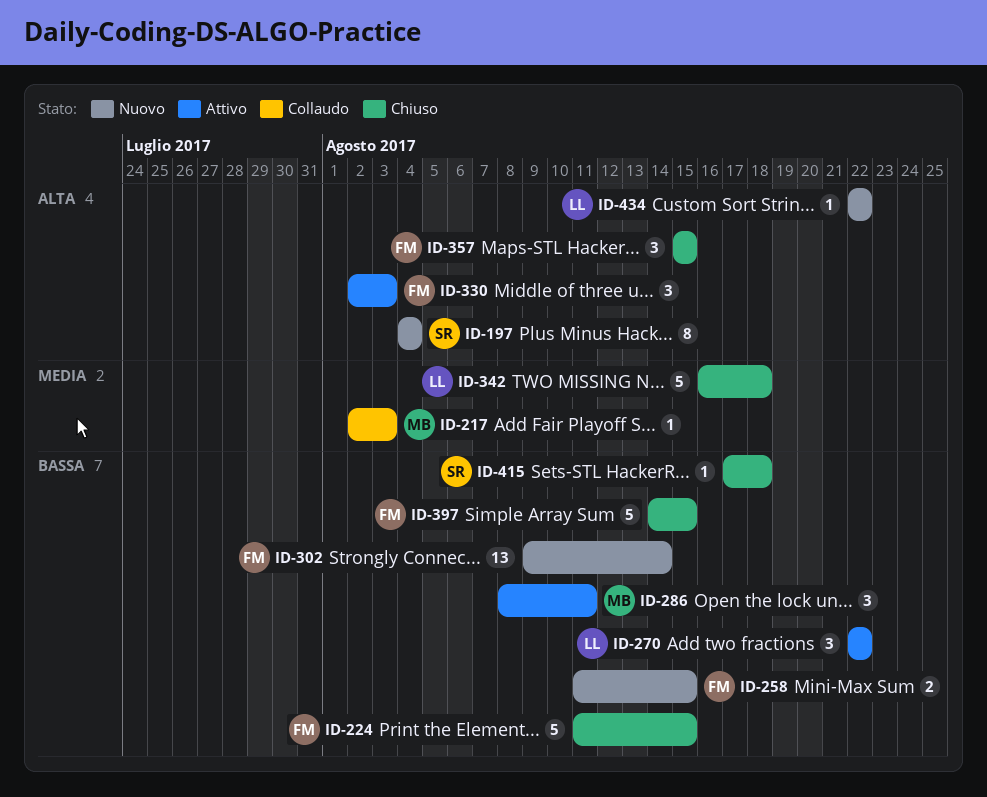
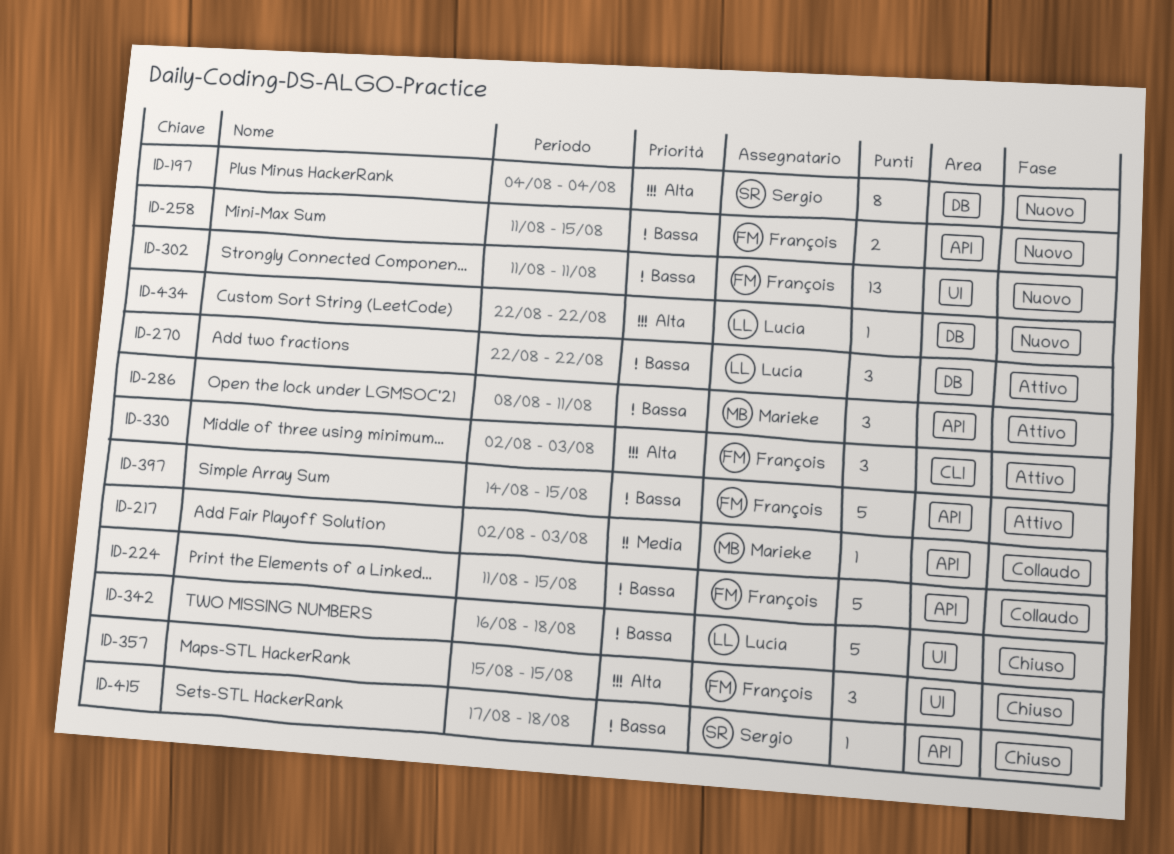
ID-224, status: Chiuso -> Collaudo
ID-302, start: Aug 9 -> Aug 11
ID-302, due: Aug 14 -> Aug 11
ID-342, priority: Media -> Bassa
ID-397, status: Chiuso -> Attivo

